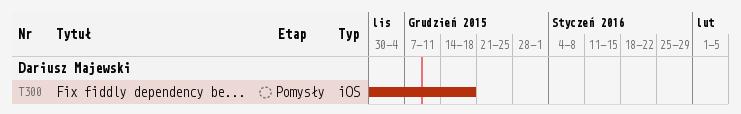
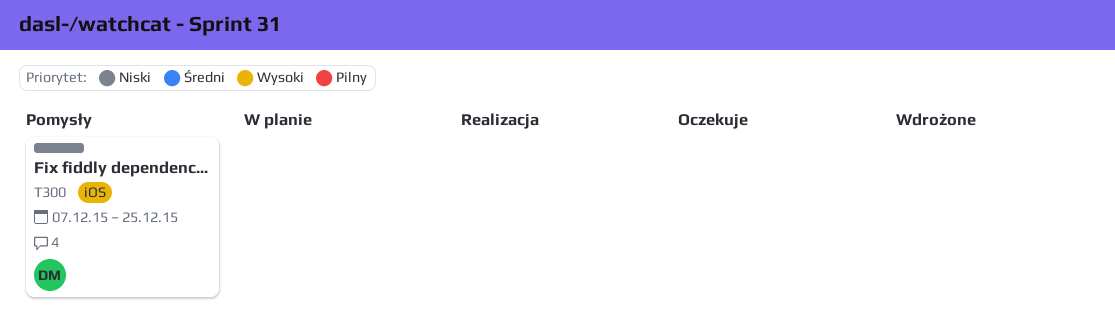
T300, start: Nov 30 -> Dec 7
T300, due: Dec 18 -> Dec 25

